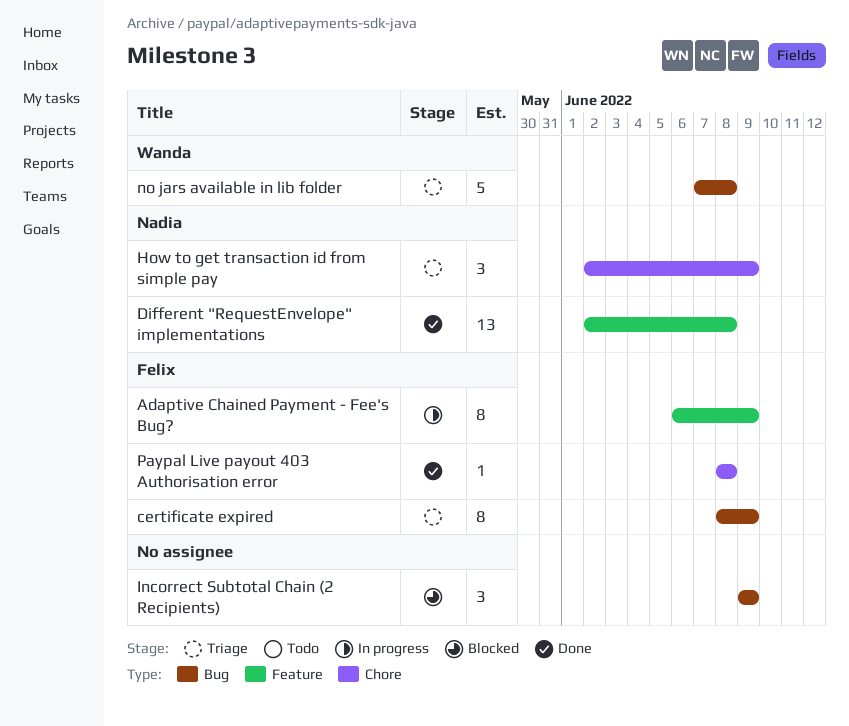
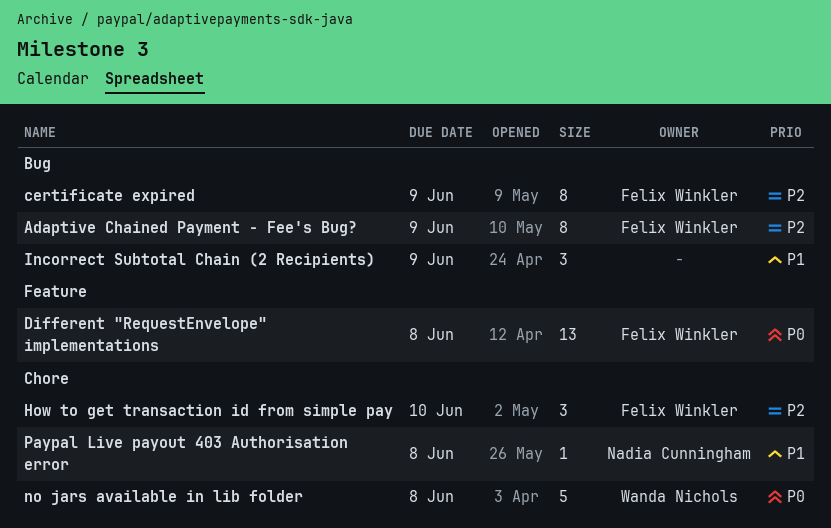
Adaptive Chained Payment - Fee's Bug?, label: Feature -> Bug
Different "RequestEnvelope" implementations, owner: Nadia Cunningham -> Felix Winkler
How to get transaction id from simple pay, owner: Nadia Cunningham -> Felix Winkler
How to get transaction id from simple pay, due: Jun 9 -> Jun 10
no jars available in lib folder, label: Bug -> Chore
Paypal Live payout 403 Authorisation error, owner: Felix Winkler -> Nadia Cunningham

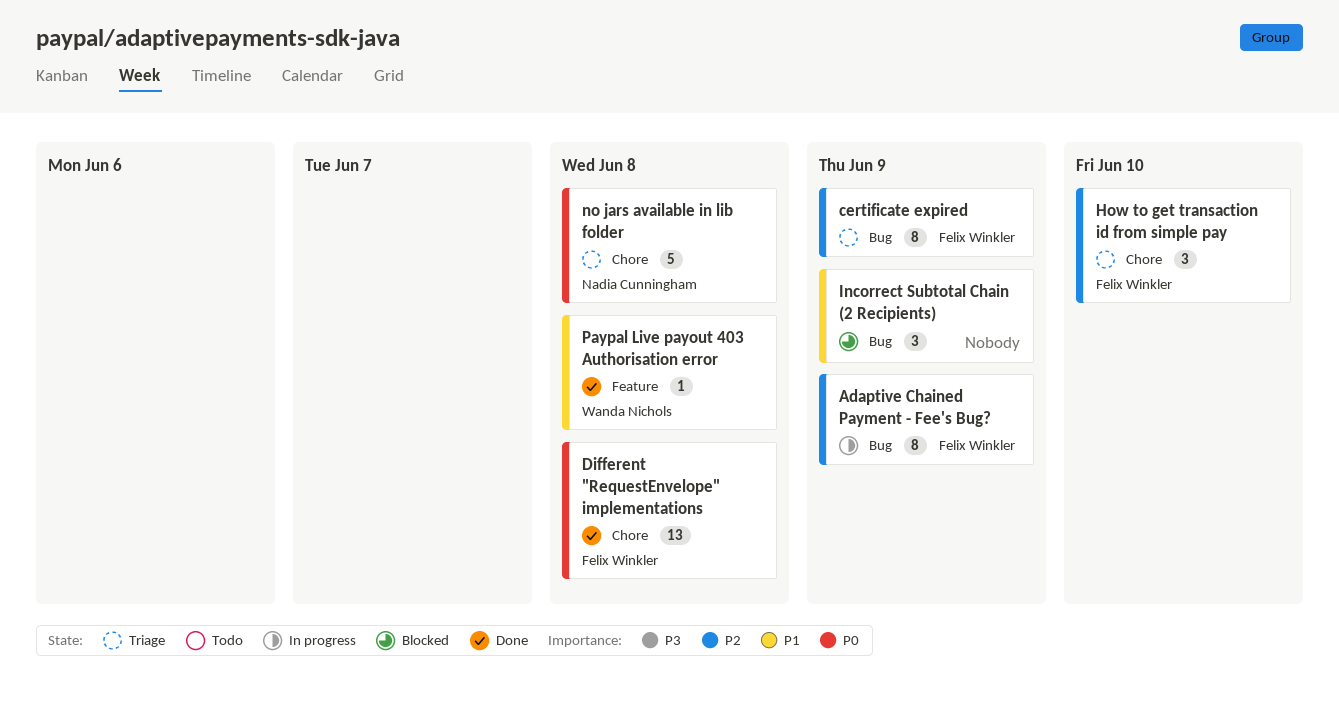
Different "RequestEnvelope" implementations, label: Feature -> Chore
no jars available in lib folder, owner: Wanda Nichols -> Nadia Cunningham
Paypal Live payout 403 Authorisation error, owner: Nadia Cunningham -> Wanda Nichols
Paypal Live payout 403 Authorisation error, label: Chore -> Feature

